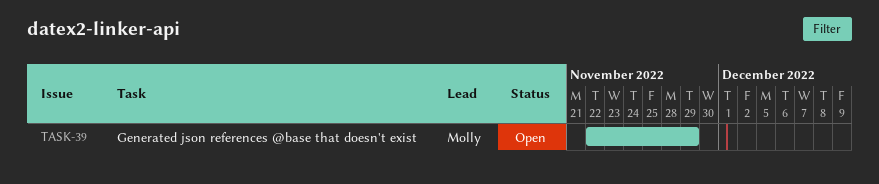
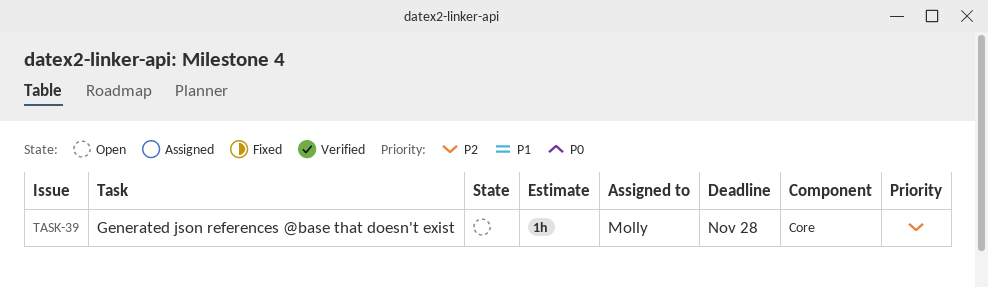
TASK-39, due: Nov 29 -> Nov 28

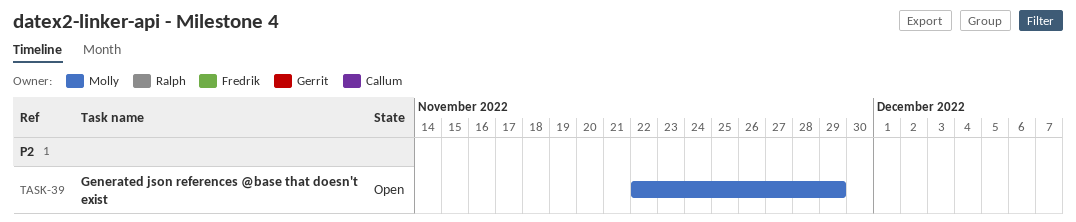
TASK-39, due: Nov 28 -> Nov 29

